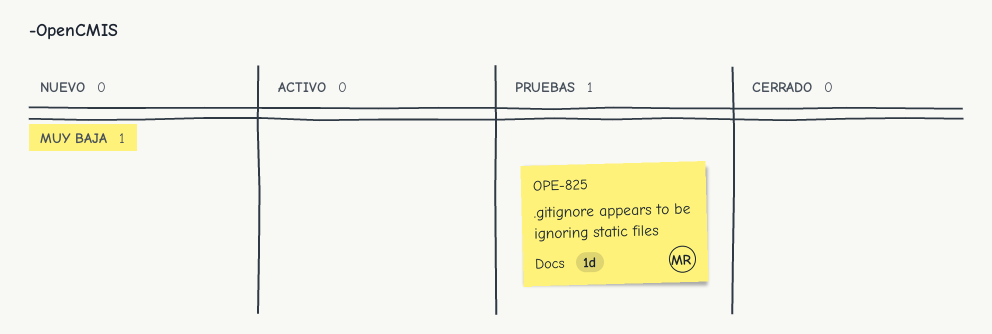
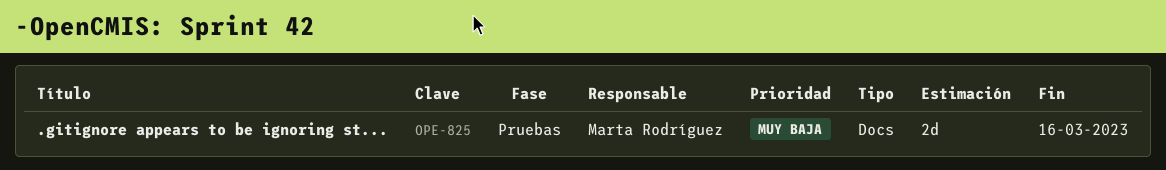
OPE-825, estimate: 1d -> 2d

